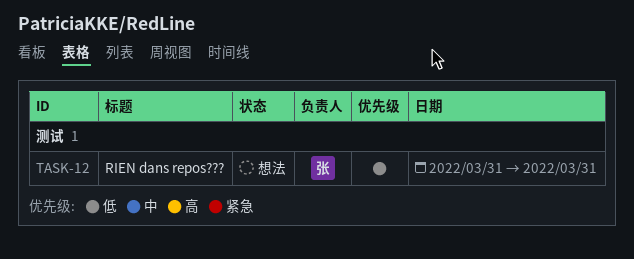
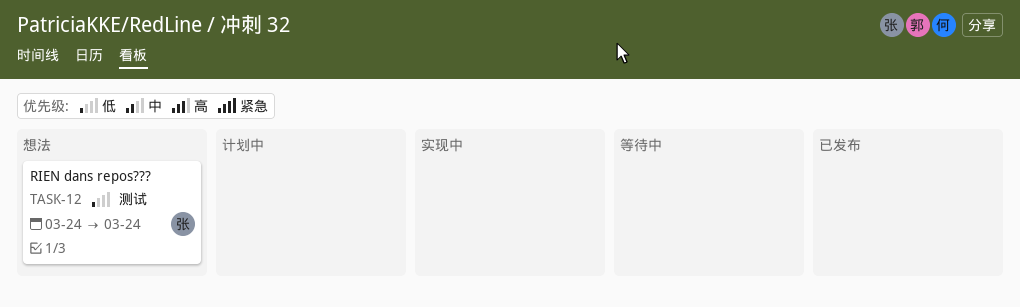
TASK-12, start: Mar 31 -> Mar 24
TASK-12, due: Mar 31 -> Mar 24

